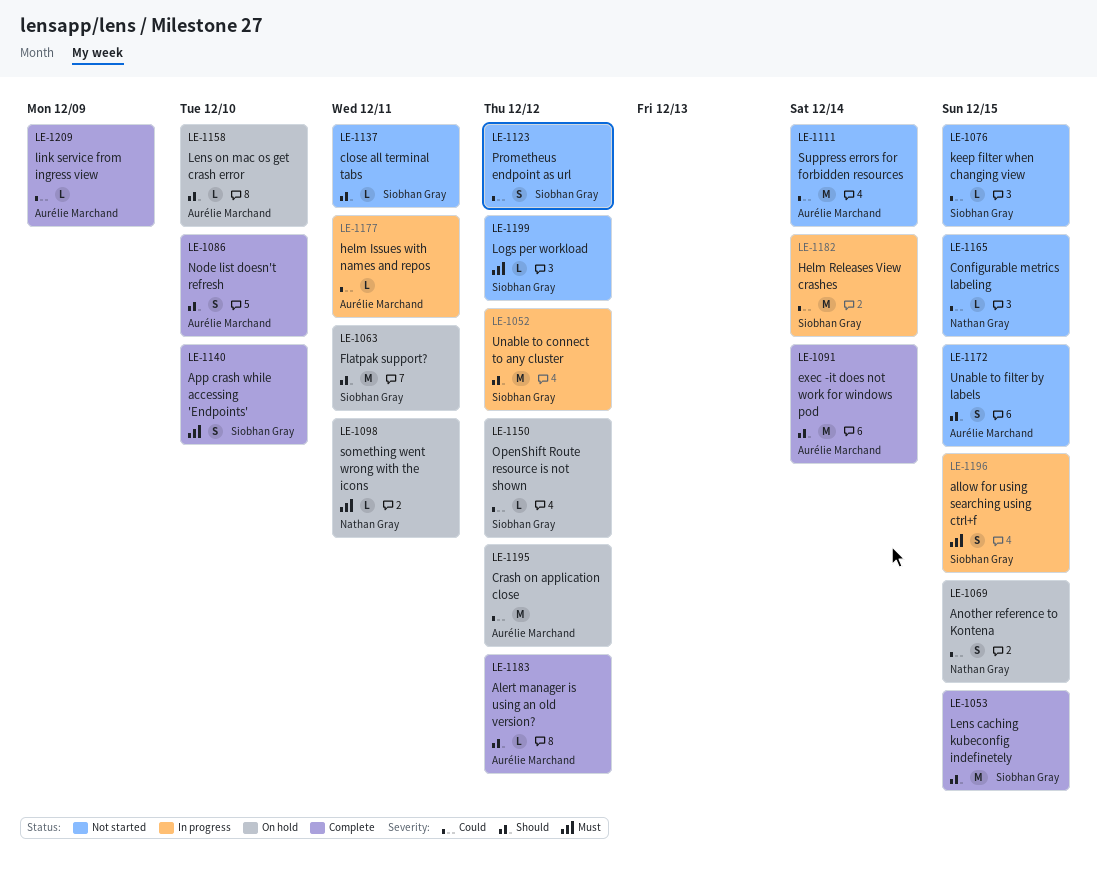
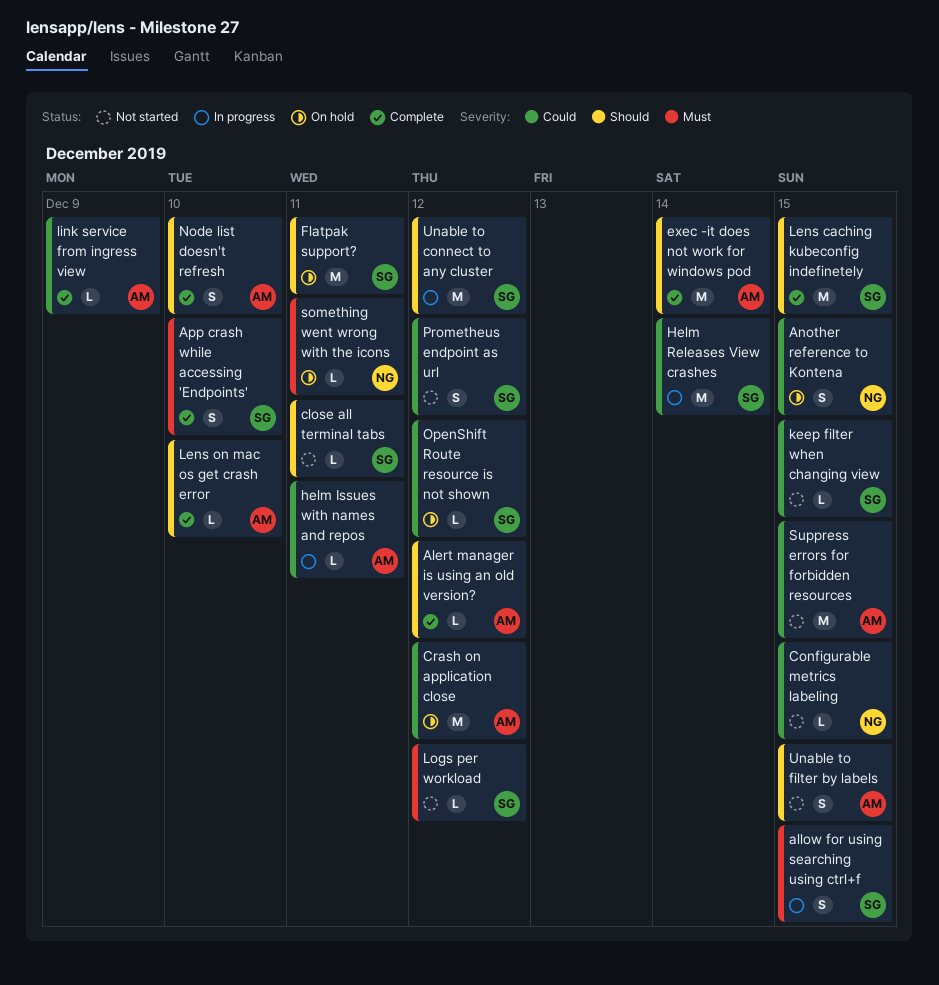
Lens on mac os get crash error, status: On hold -> Complete
Suppress errors for forbidden resources, due: Dec 14 -> Dec 15

